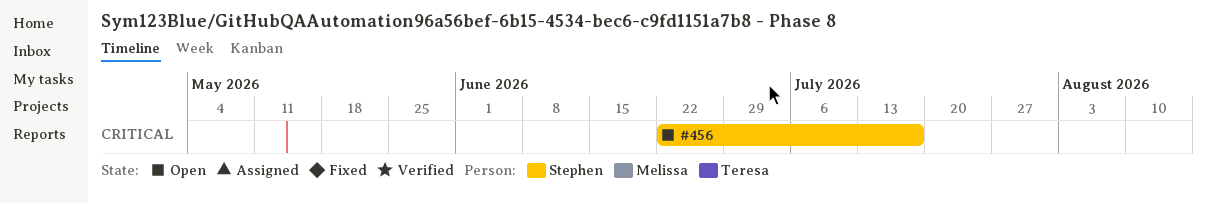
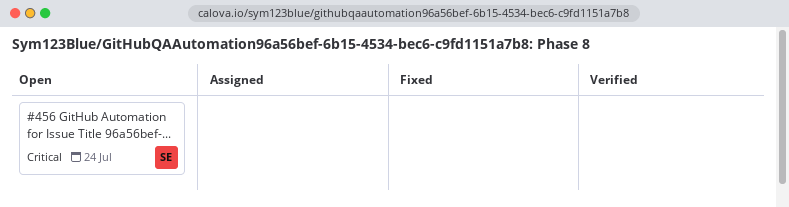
#456, due: Jul 17 -> Jul 24

